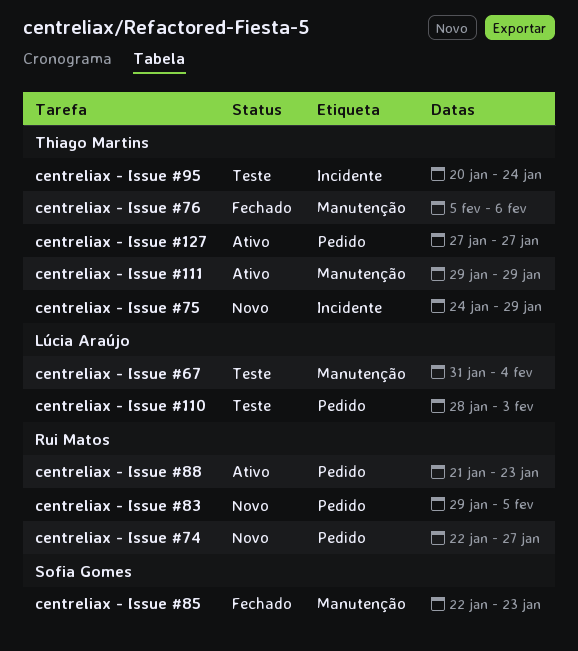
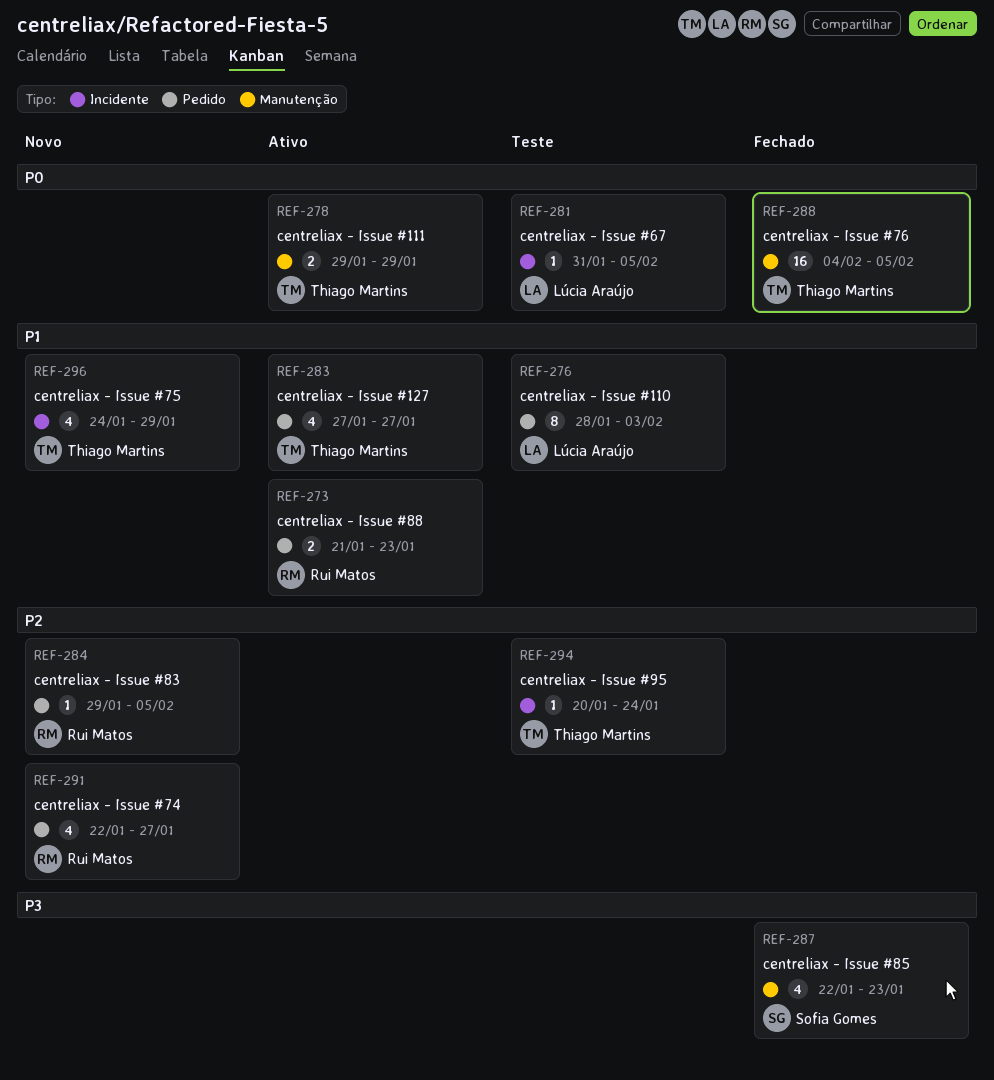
centreliax - Issue #67, label: Manutenção -> Incidente
centreliax - Issue #67, due: Feb 4 -> Feb 5
centreliax - Issue #76, start: Feb 5 -> Feb 4
centreliax - Issue #76, due: Feb 6 -> Feb 5

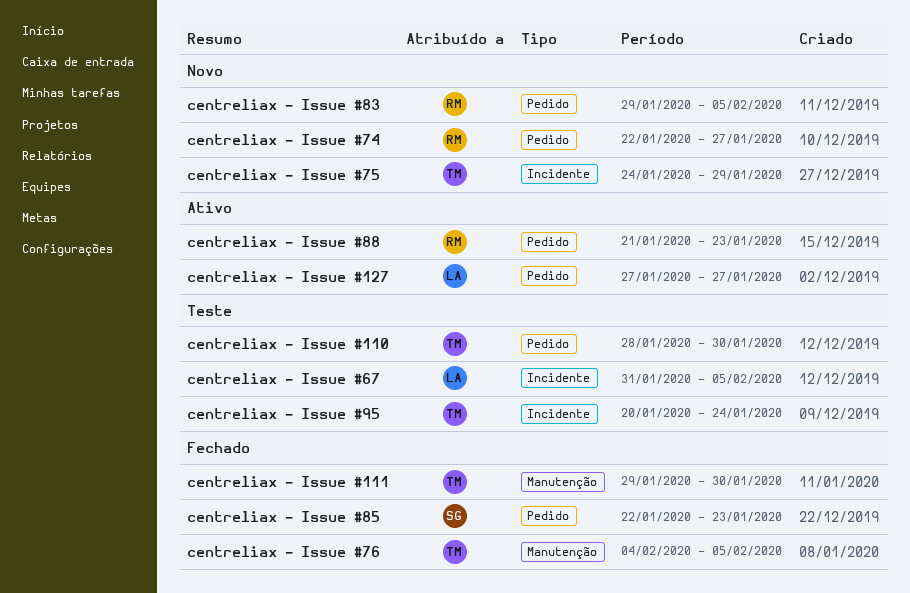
centreliax - Issue #110, owner: Lúcia Araújo -> Thiago Martins
centreliax - Issue #110, due: Feb 3 -> Jan 30
centreliax - Issue #111, status: Ativo -> Fechado
centreliax - Issue #111, due: Jan 29 -> Jan 30
centreliax - Issue #127, owner: Thiago Martins -> Lúcia Araújo
centreliax - Issue #85, label: Manutenção -> Pedido

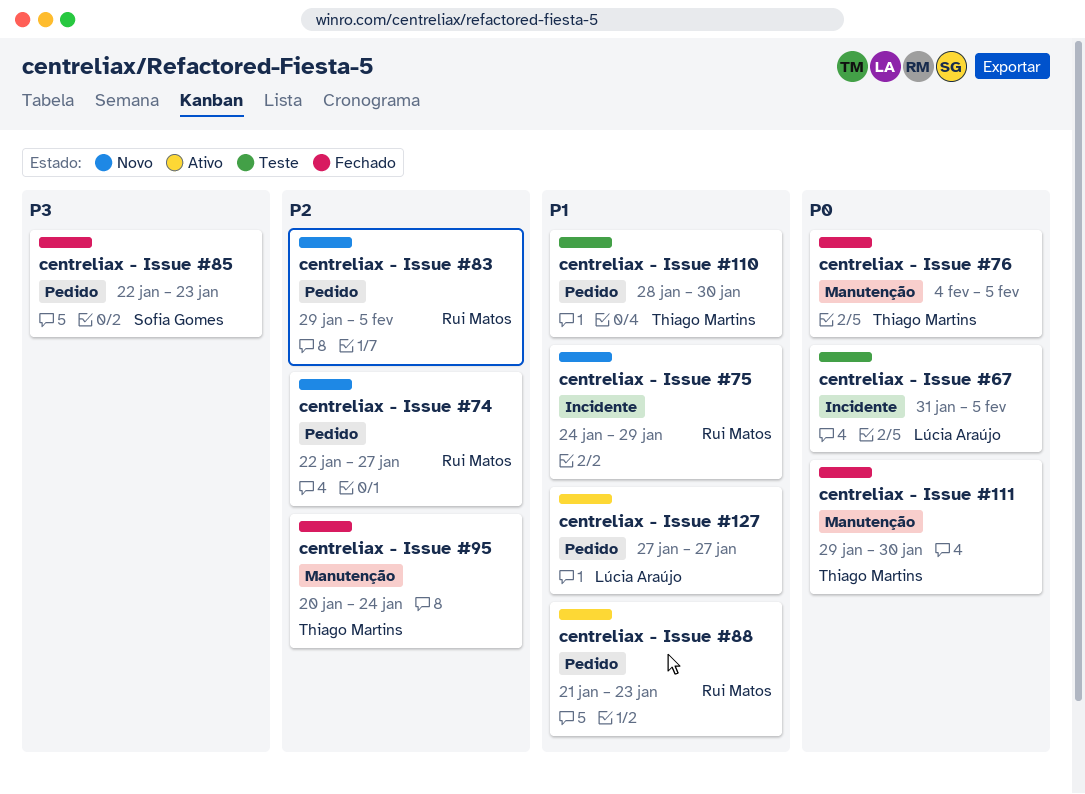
centreliax - Issue #75, owner: Thiago Martins -> Rui Matos
centreliax - Issue #95, status: Teste -> Fechado
centreliax - Issue #95, label: Incidente -> Manutenção

